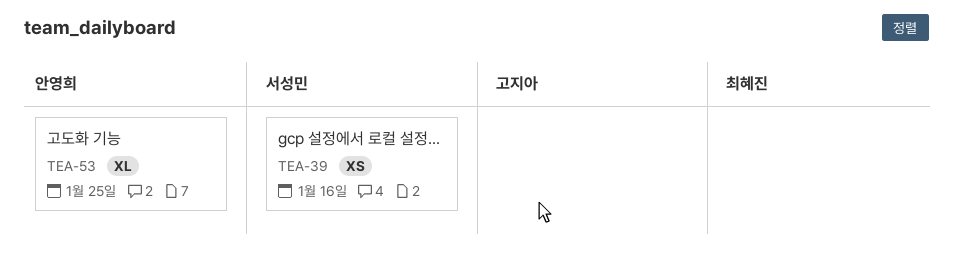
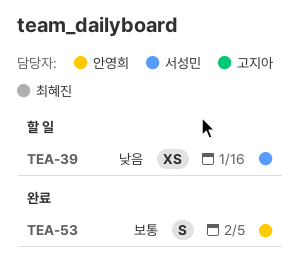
TEA-53, estimate: XL -> S
TEA-53, due: Jan 25 -> Feb 5

